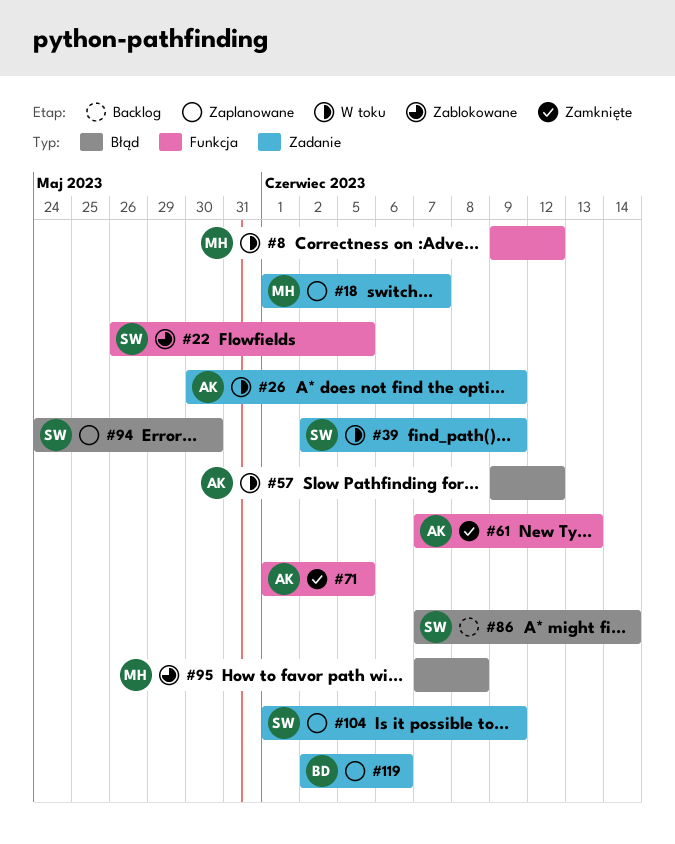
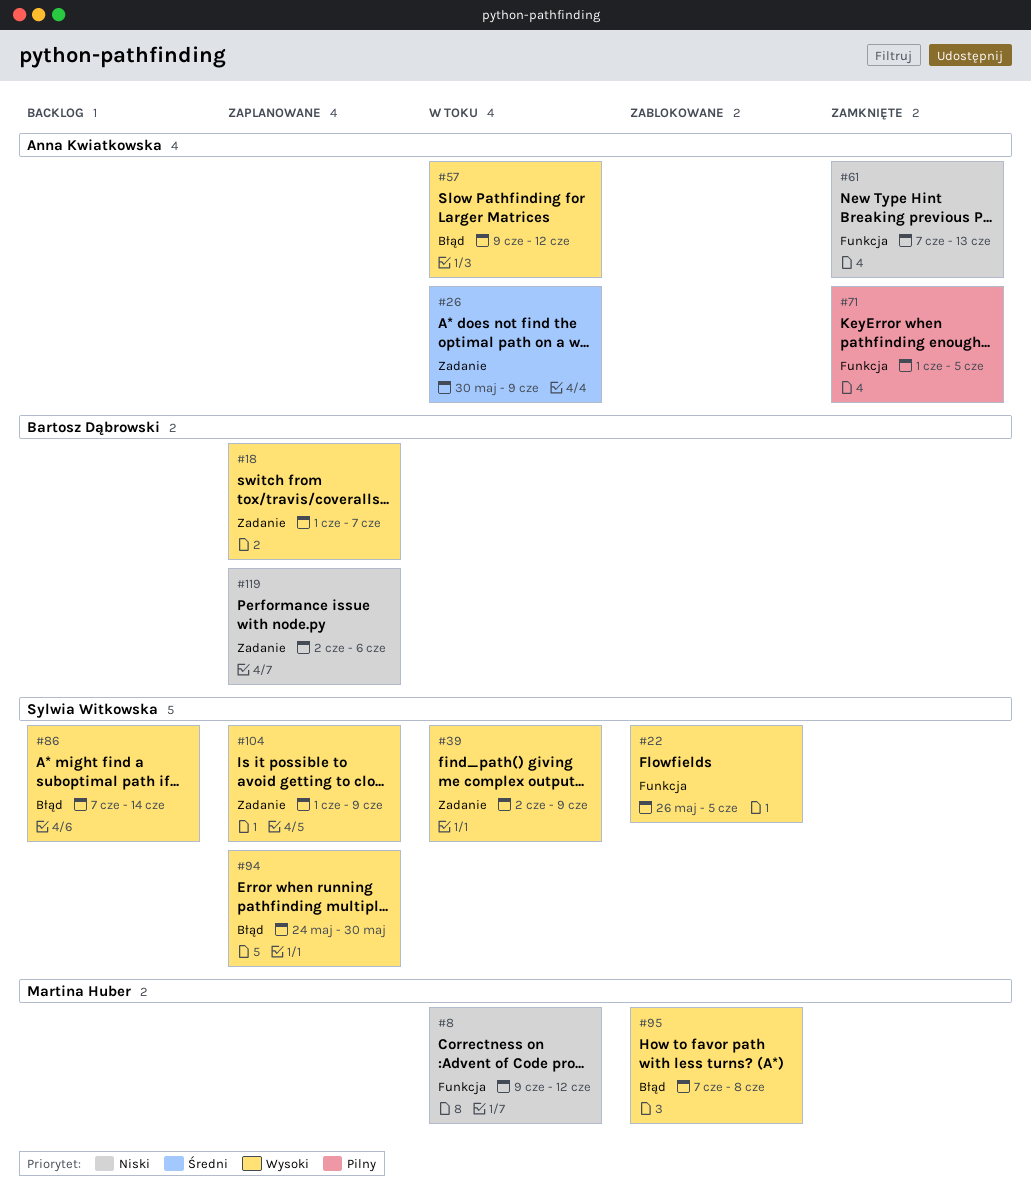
#18, owner: Martina Huber -> Bartosz Dąbrowski

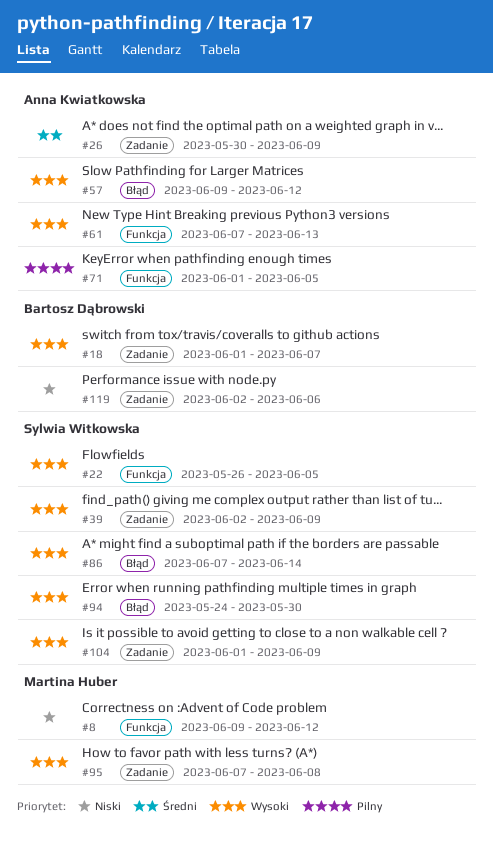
#61, priority: Niski -> Wysoki
#95, label: Błąd -> Zadanie

